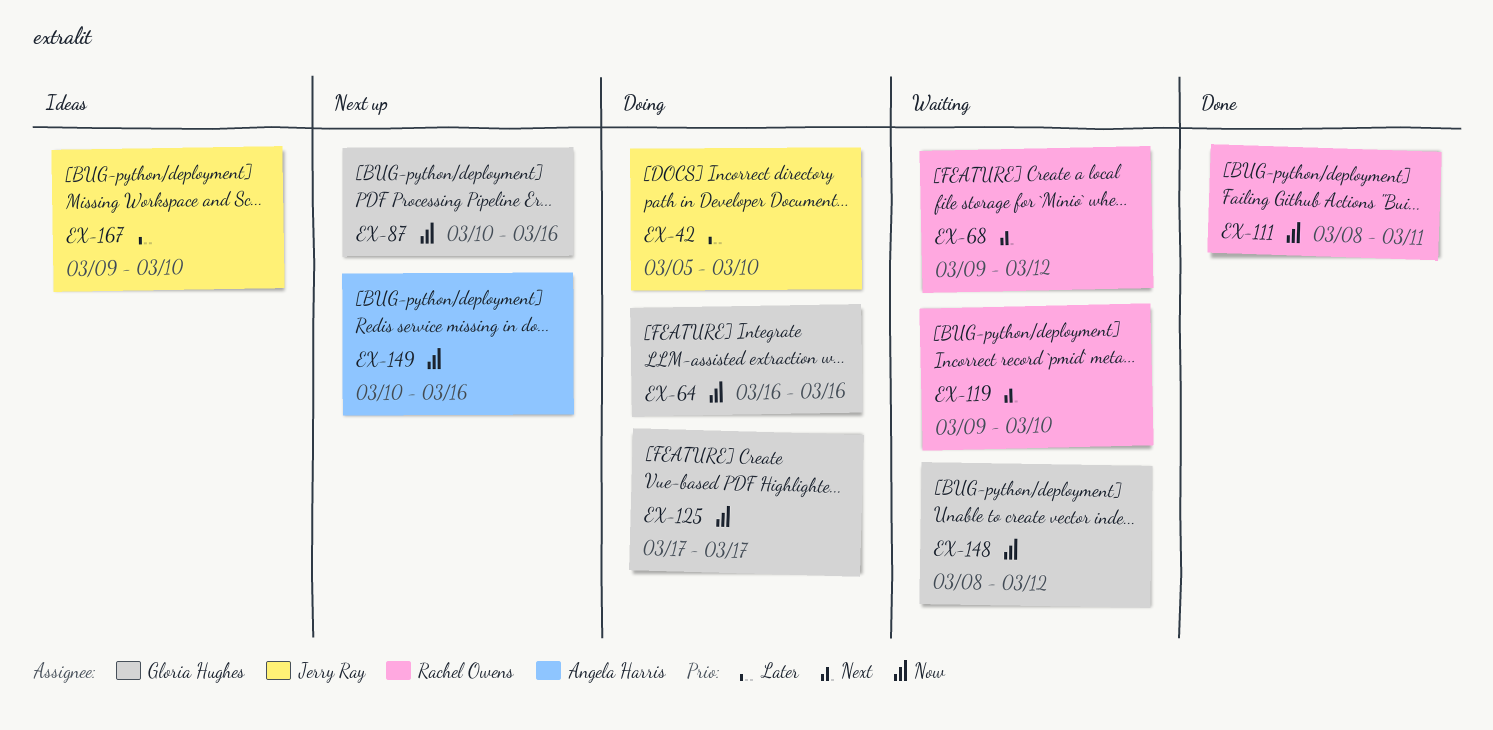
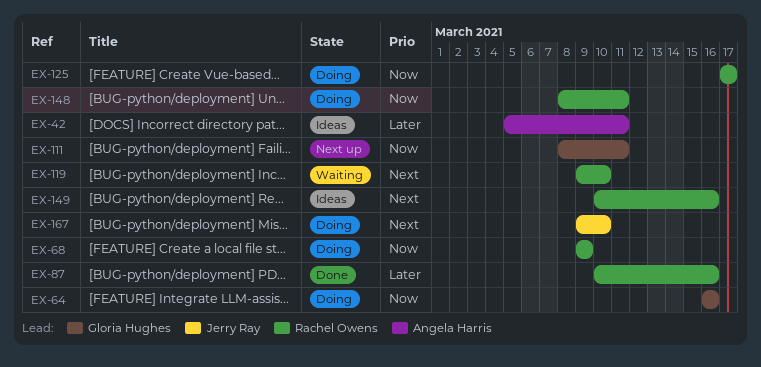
EX-42, status: Doing -> Ideas
EX-42, owner: Jerry Ray -> Angela Harris
EX-42, due: Mar 10 -> Mar 11
EX-68, status: Waiting -> Doing
EX-68, priority: Next -> Now
EX-68, due: Mar 12 -> Mar 9
EX-87, status: Next up -> Done
EX-87, owner: Gloria Hughes -> Rachel Owens
EX-87, priority: Now -> Later
EX-111, status: Done -> Next up
EX-111, owner: Rachel Owens -> Gloria Hughes
EX-125, owner: Gloria Hughes -> Rachel Owens
EX-148, status: Waiting -> Doing
EX-148, owner: Gloria Hughes -> Rachel Owens
EX-148, due: Mar 12 -> Mar 11
EX-149, status: Next up -> Ideas
EX-149, owner: Angela Harris -> Rachel Owens
EX-149, priority: Now -> Next
EX-167, status: Ideas -> Doing
EX-167, priority: Later -> Next

